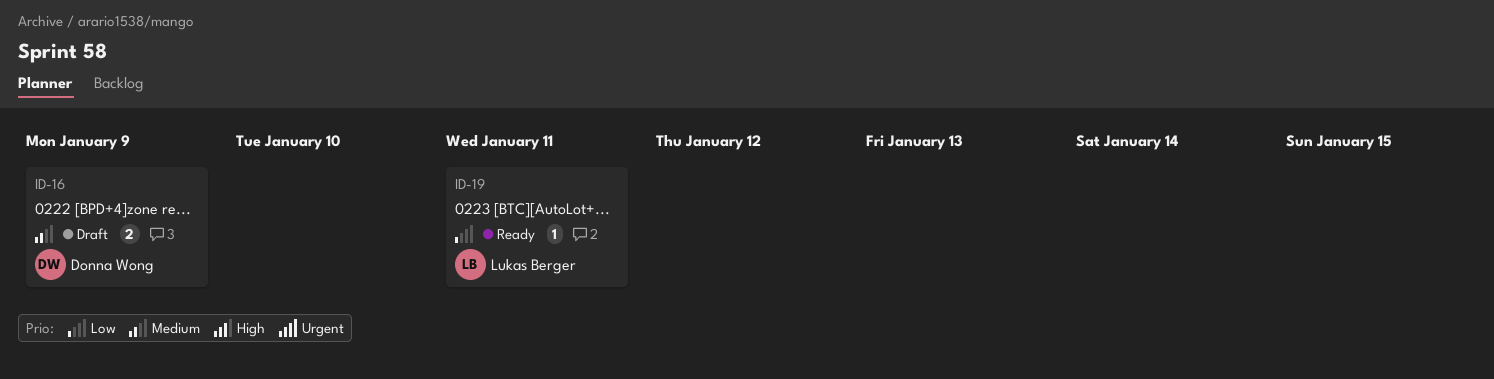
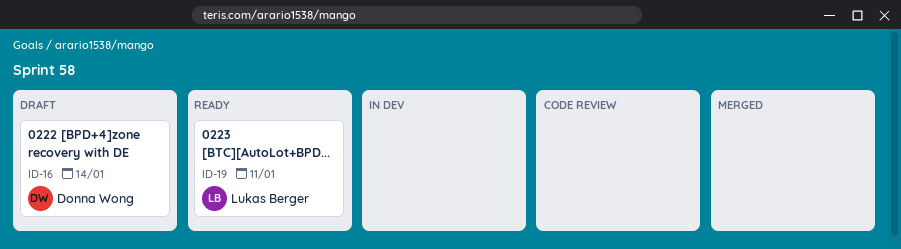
ID-16, due: Jan 9 -> Jan 14

